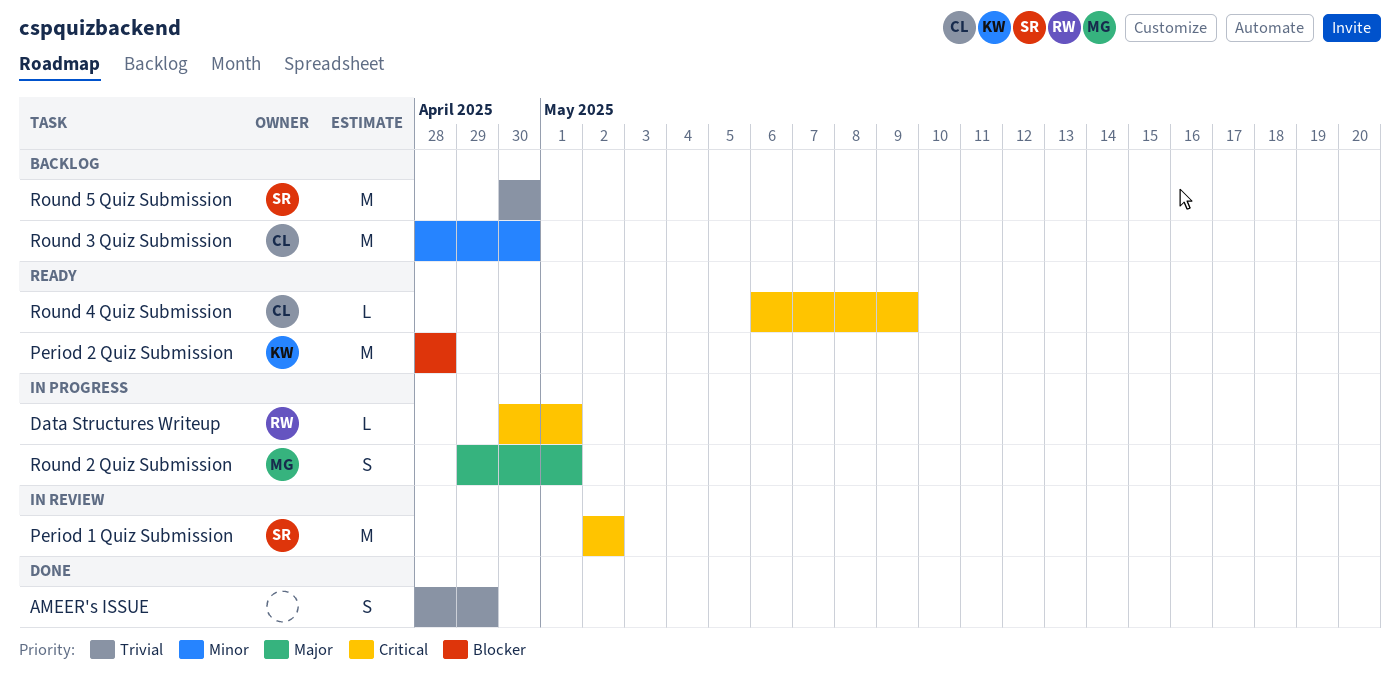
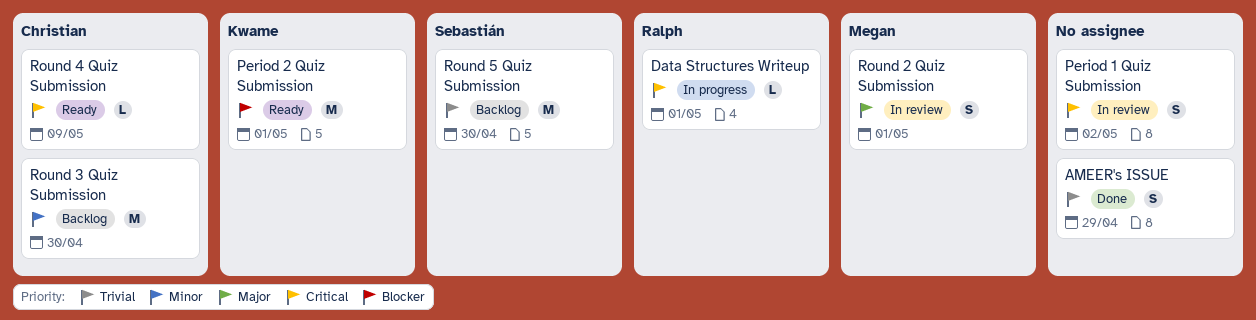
Period 1 Quiz Submission, owner: Sebastián -> none
Period 1 Quiz Submission, estimate: M -> S
Period 2 Quiz Submission, due: Apr 28 -> May 1
Round 2 Quiz Submission, status: In progress -> In review

